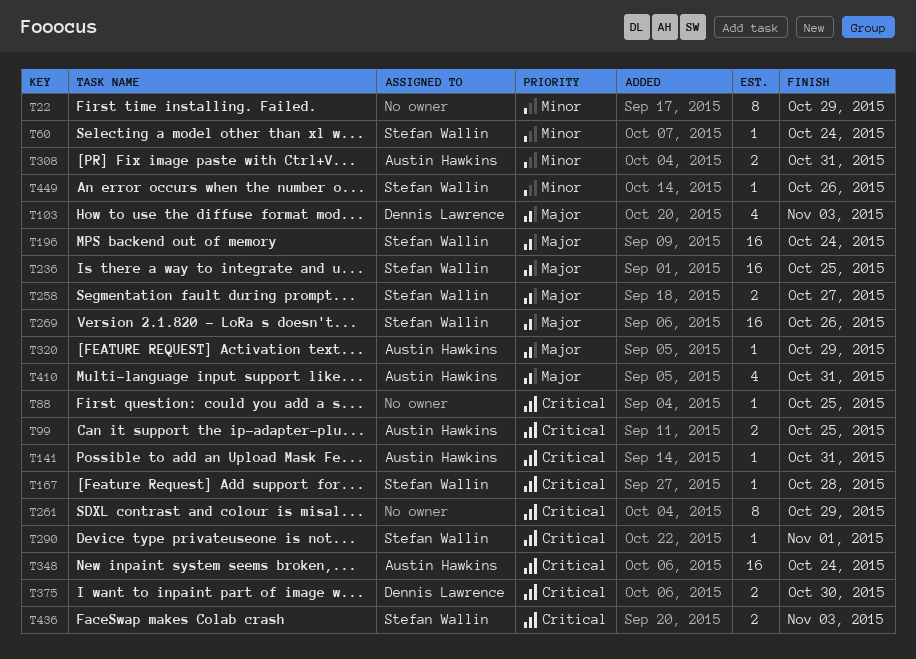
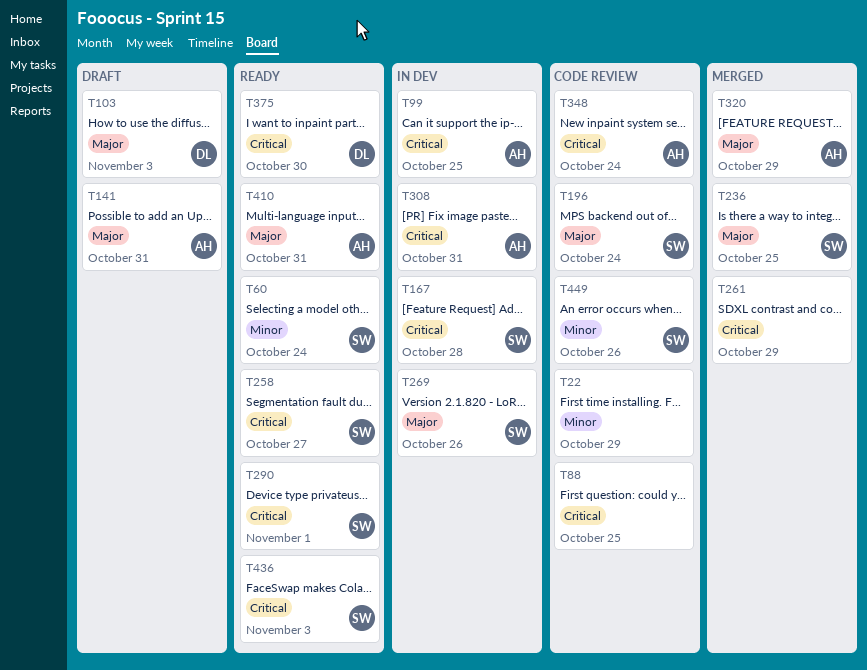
T141, priority: Critical -> Major
T258, priority: Major -> Critical
T308, priority: Minor -> Critical

